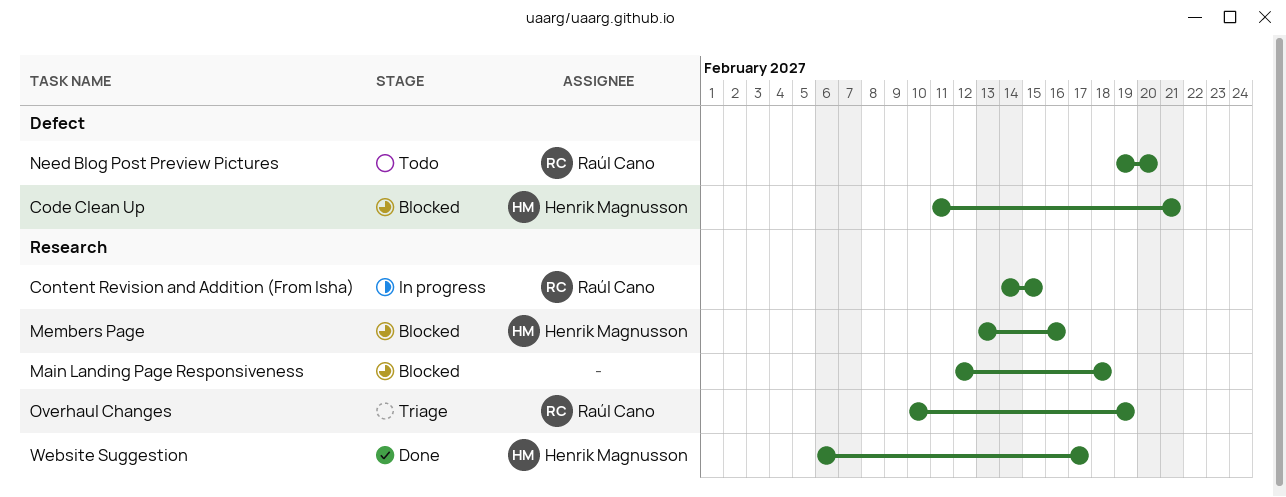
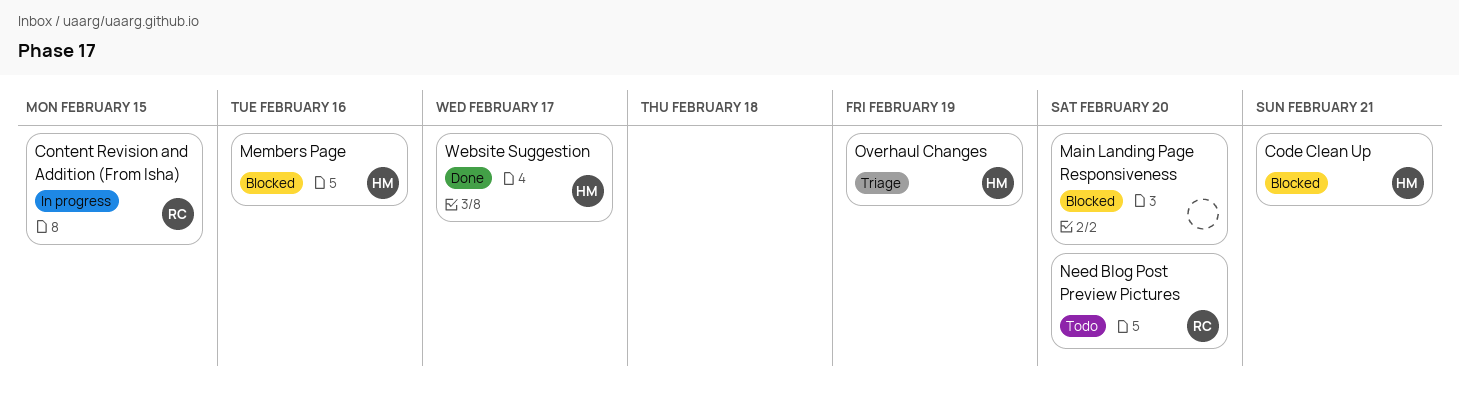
Main Landing Page Responsiveness, due: Feb 18 -> Feb 20
Overhaul Changes, owner: Raúl Cano -> Henrik Magnusson

